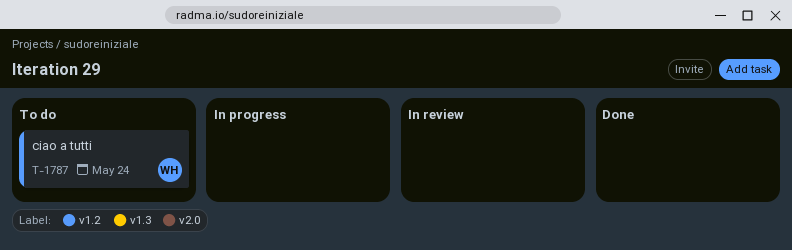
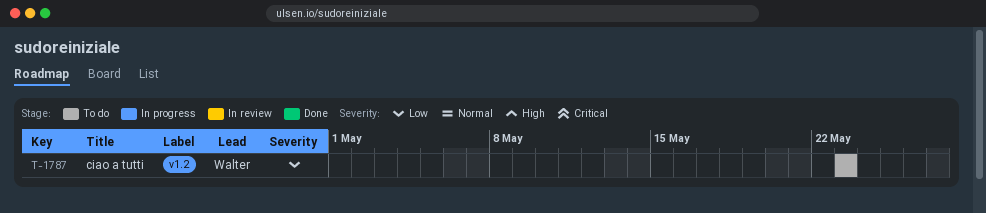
T-1787, due: May 24 -> May 23

